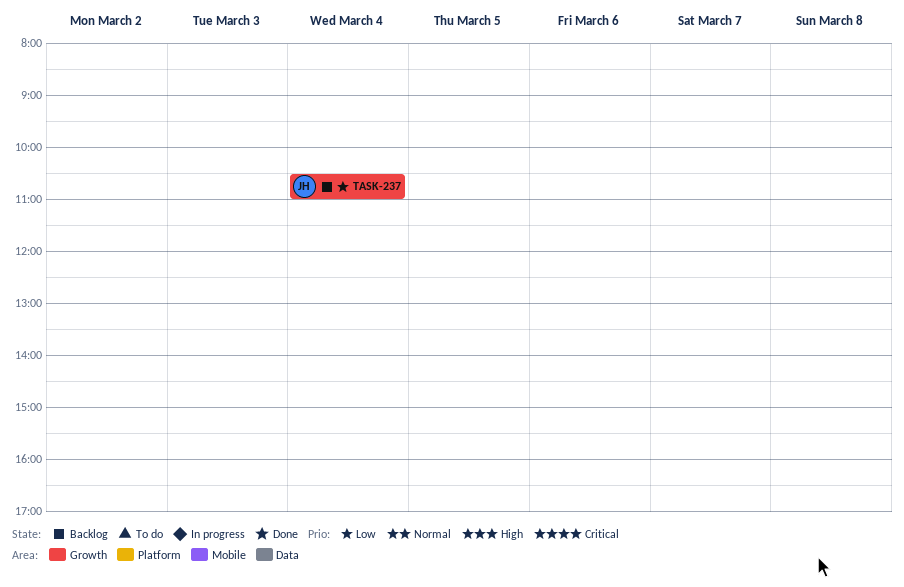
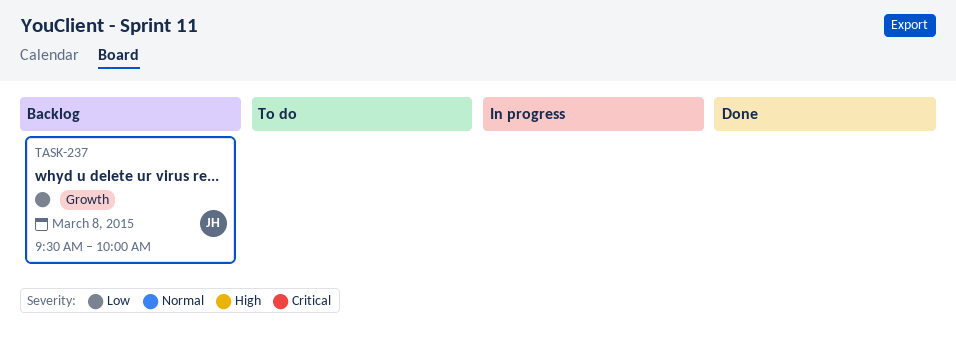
TASK-237, day: Mar 4 -> Mar 8
TASK-237, begins: 10:30 -> 09:30
TASK-237, ends: 11:00 -> 10:00

